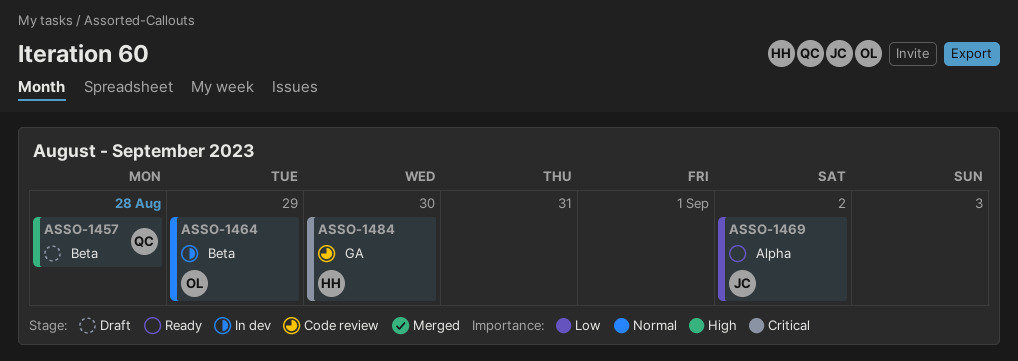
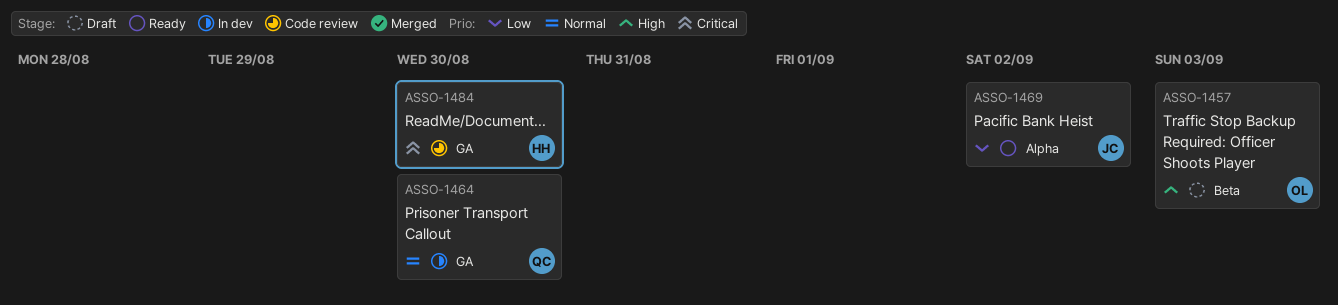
ASSO-1457, owner: QC -> OL
ASSO-1457, due: Aug 28 -> Sep 3
ASSO-1464, owner: OL -> QC
ASSO-1464, label: Beta -> GA
ASSO-1464, due: Aug 29 -> Aug 30

